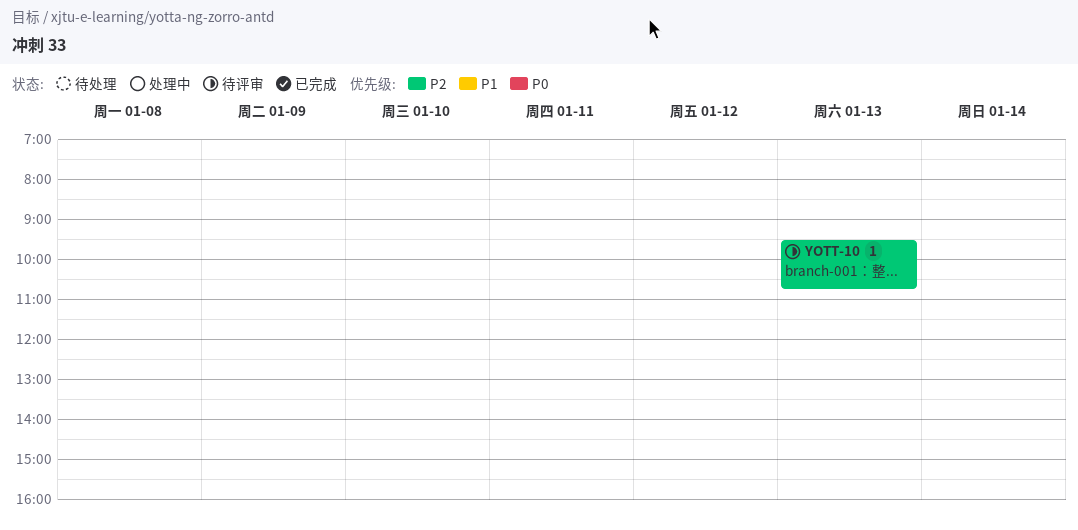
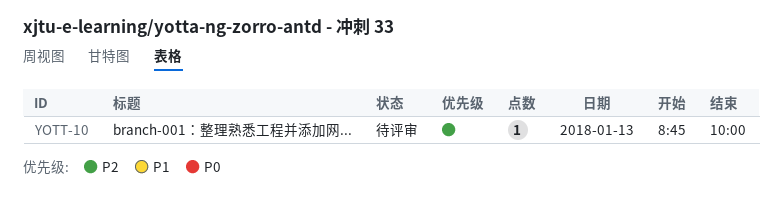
YOTT-10, begins: 09:30 -> 08:45
YOTT-10, ends: 10:45 -> 10:00

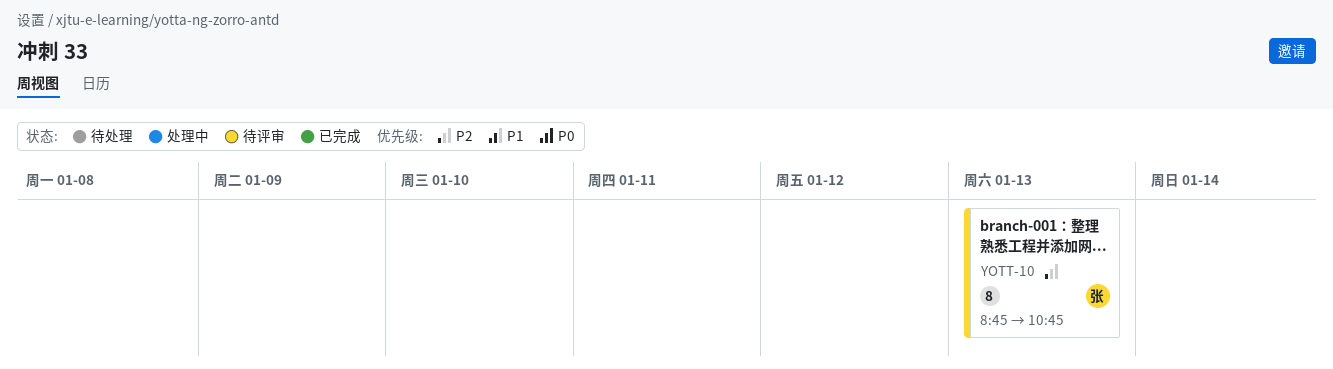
YOTT-10, estimate: 1 -> 8
YOTT-10, ends: 10:00 -> 10:45

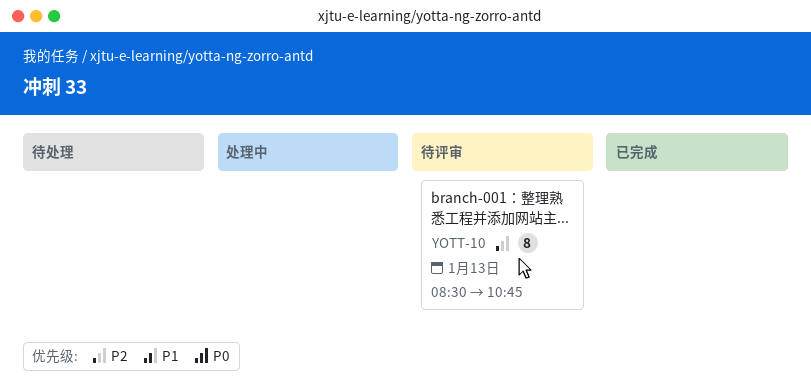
YOTT-10, begins: 08:45 -> 08:30

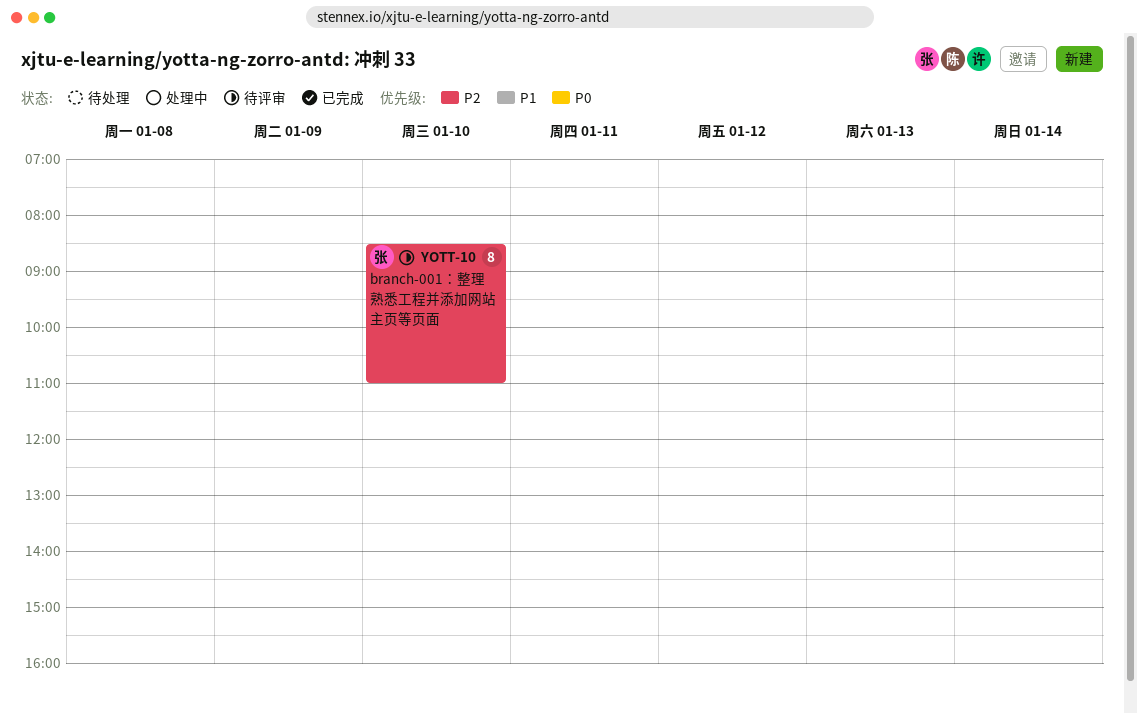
YOTT-10, day: Jan 13 -> Jan 10
YOTT-10, ends: 10:45 -> 11:00

